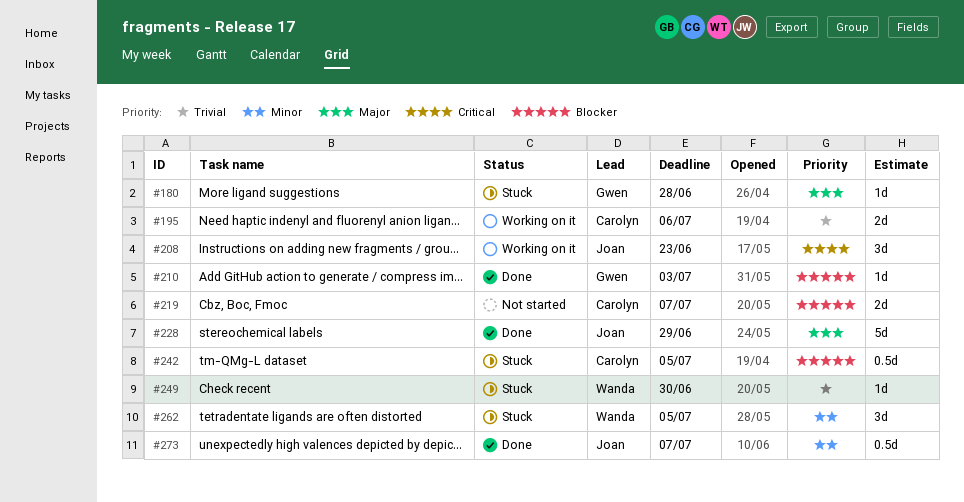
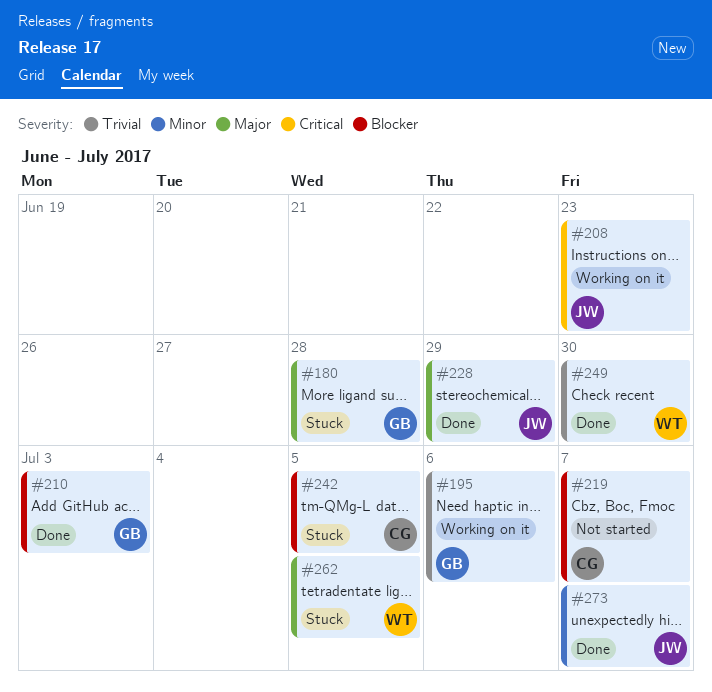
#195, owner: Carolyn -> Gwen
#249, status: Stuck -> Done
#262, priority: Minor -> Major

